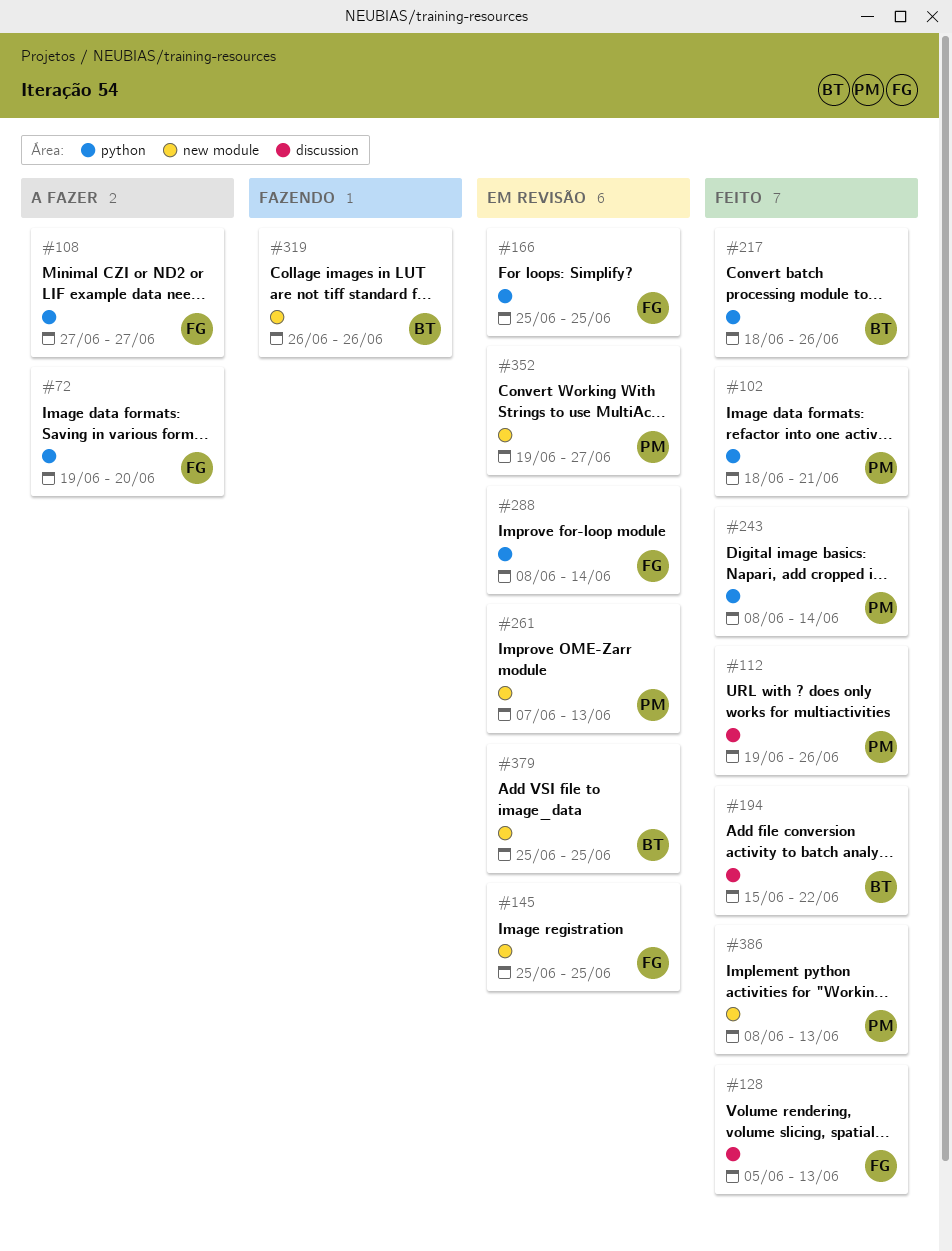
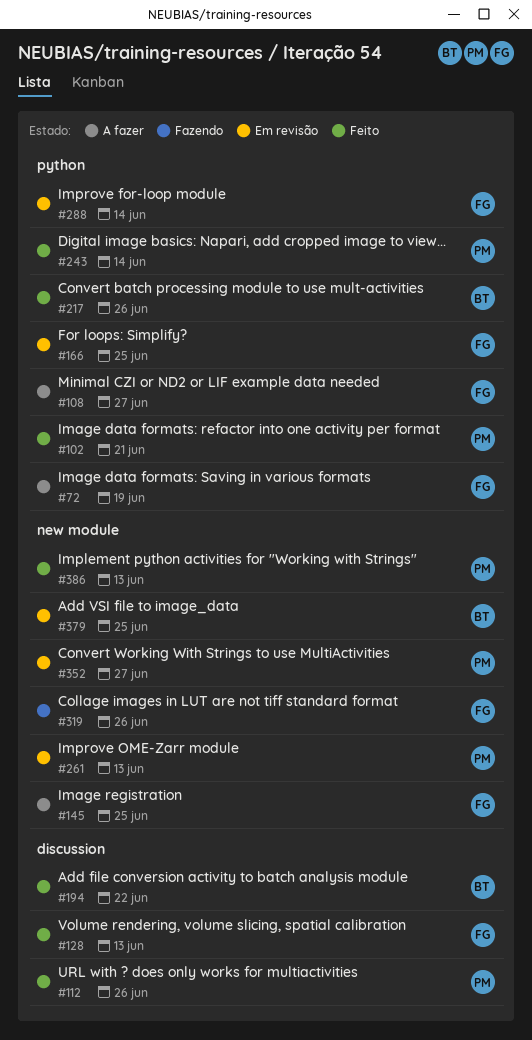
#72, due: Jun 20 -> Jun 19
#145, status: Em revisão -> A fazer
#319, owner: BT -> FG

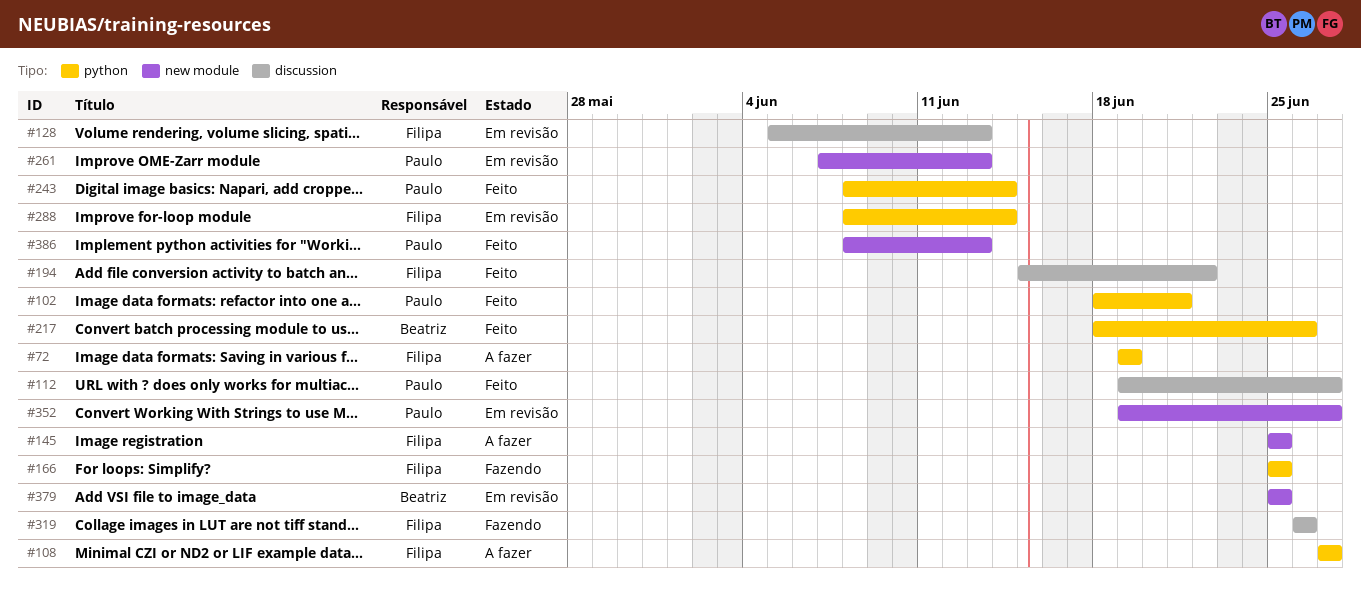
#112, due: Jun 26 -> Jun 27
#128, status: Feito -> Em revisão
#166, status: Em revisão -> Fazendo
#194, owner: Beatriz -> Filipa
#319, label: new module -> discussion

